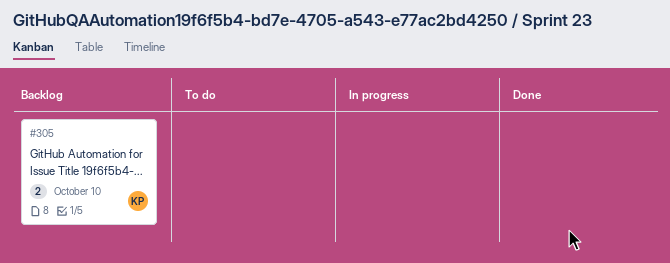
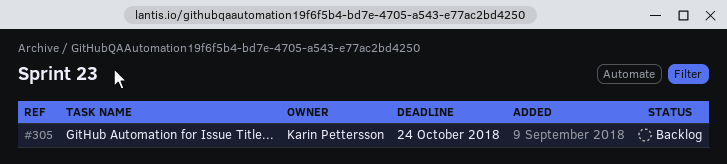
#305, due: Oct 10 -> Oct 24

